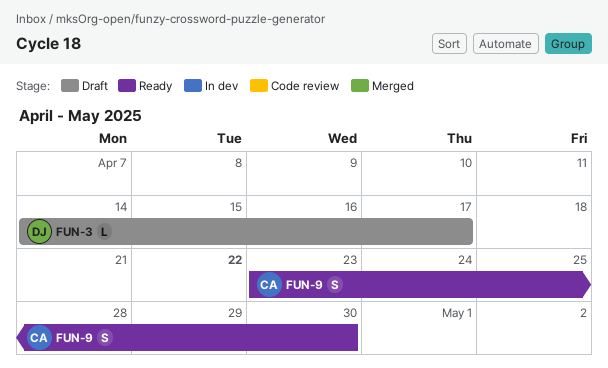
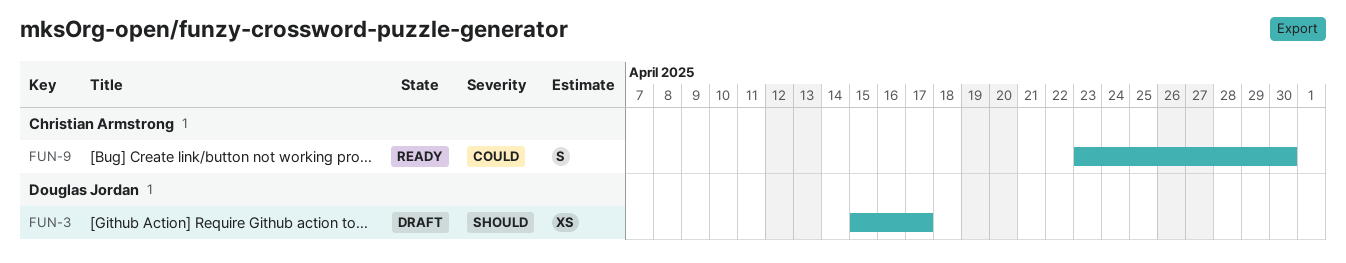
FUN-3, estimate: L -> XS
FUN-3, start: Apr 14 -> Apr 15

